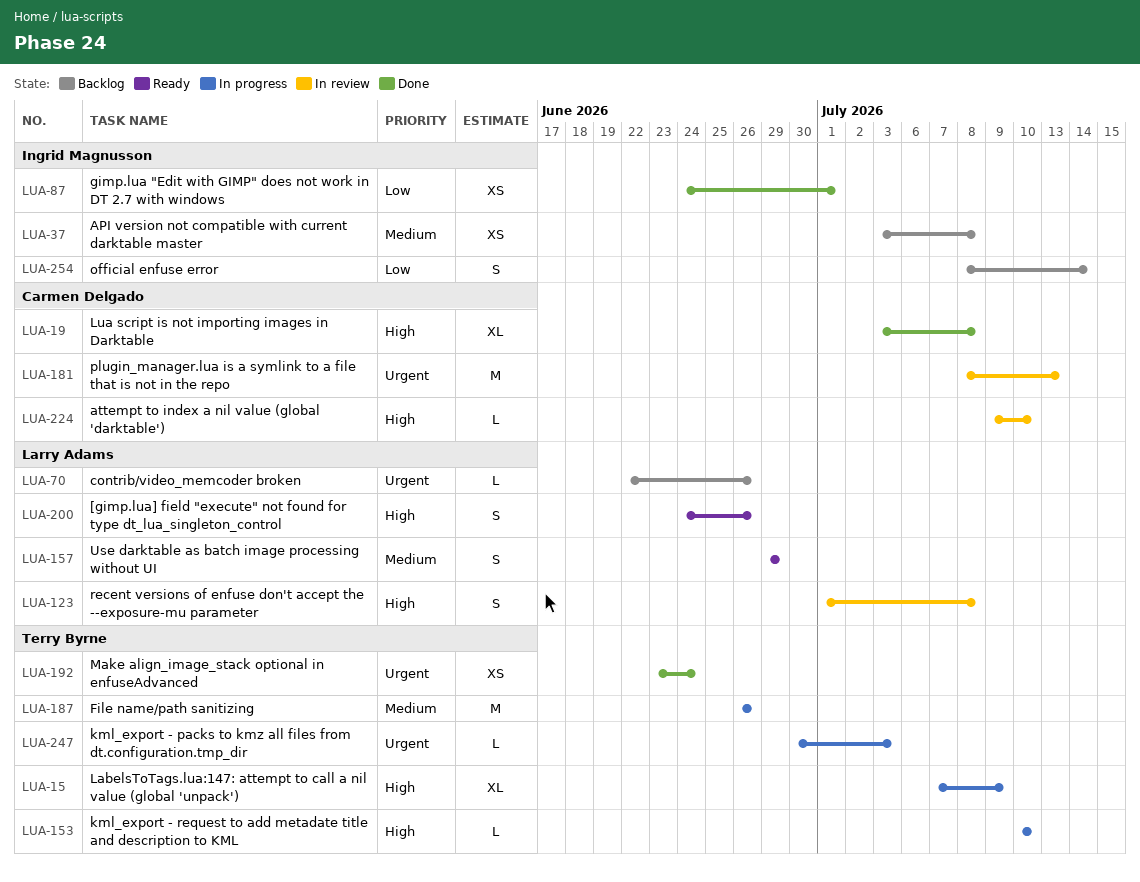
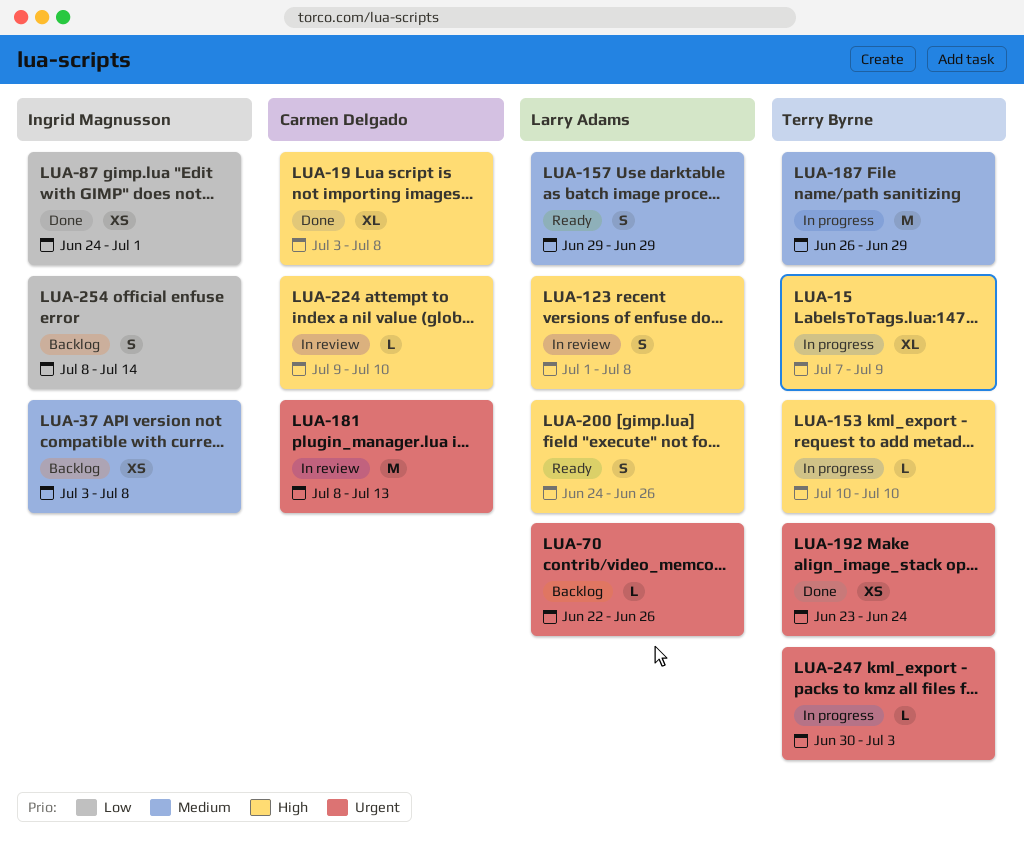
LUA-187, due: Jun 26 -> Jun 29

